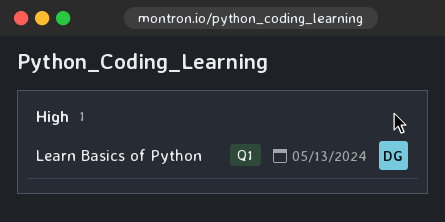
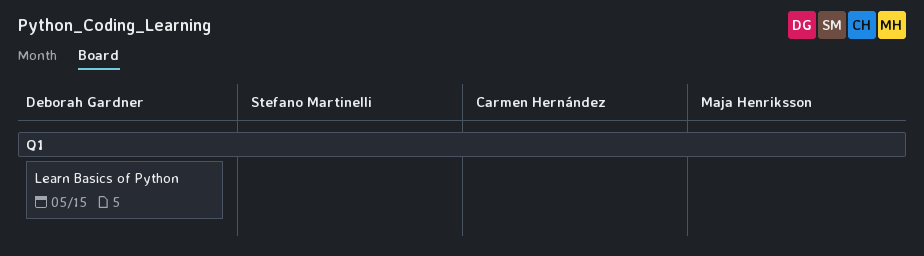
Learn Basics of Python, due: May 13 -> May 15

